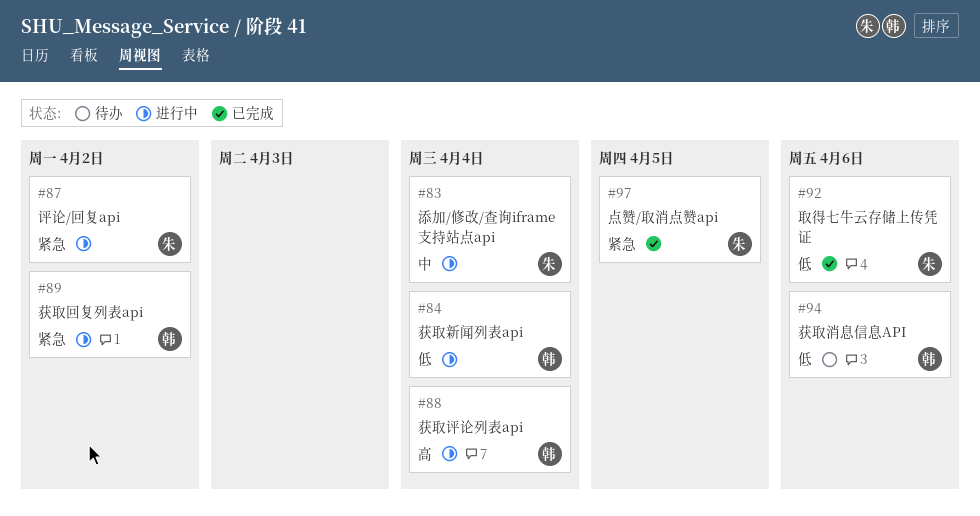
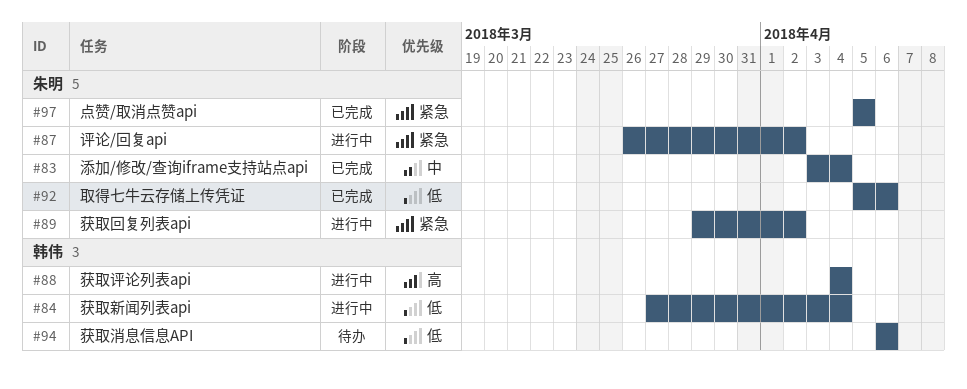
#83, status: 进行中 -> 已完成
#89, owner: 韩伟 -> 朱明

